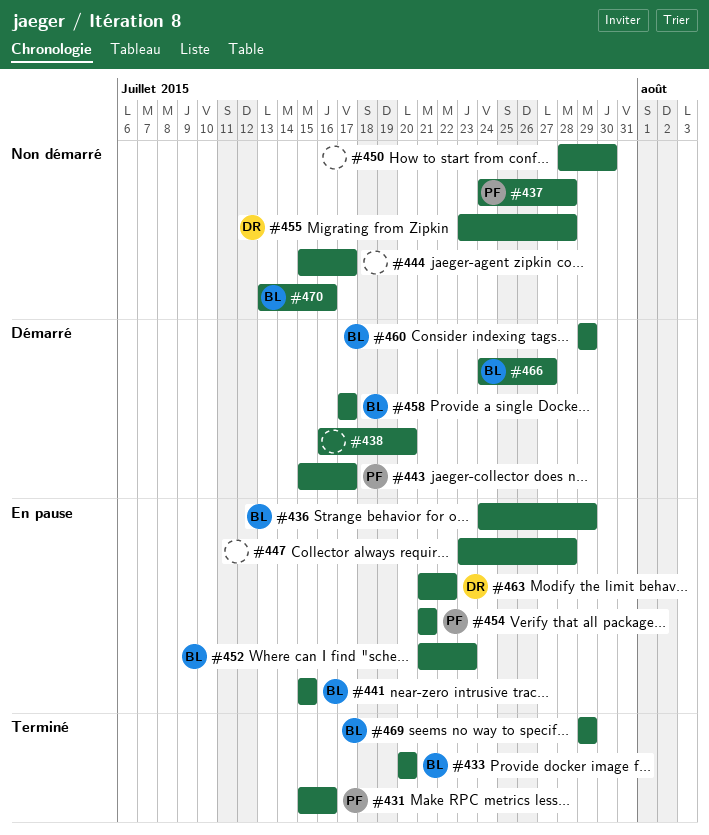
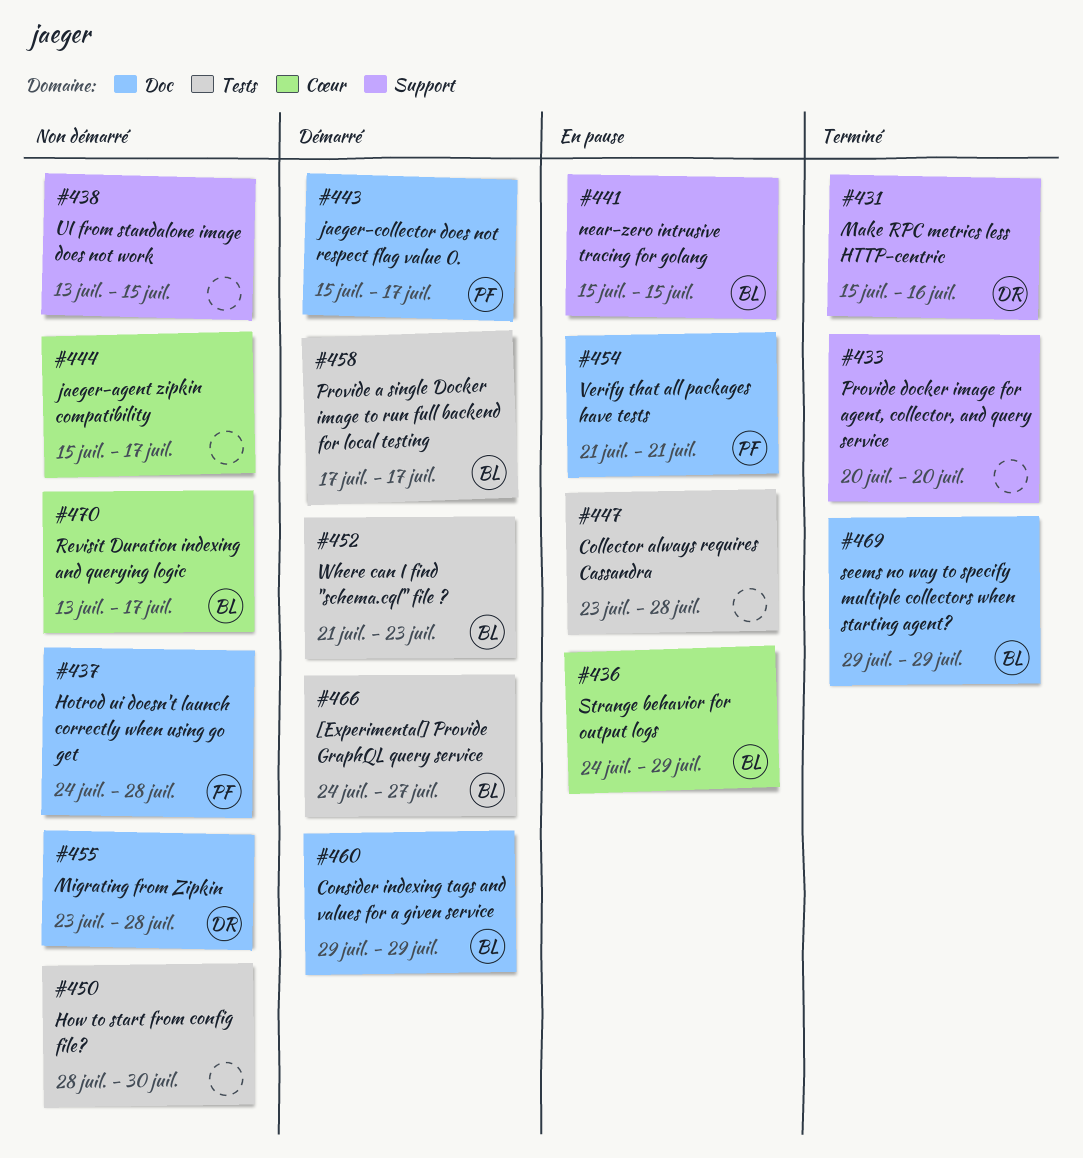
#431, owner: PF -> DR
#433, owner: BL -> none
#438, status: Démarré -> Non démarré
#438, start: Jul 16 -> Jul 13
#438, due: Jul 20 -> Jul 15
#452, status: En pause -> Démarré
#463: present -> none
#470, due: Jul 16 -> Jul 17

